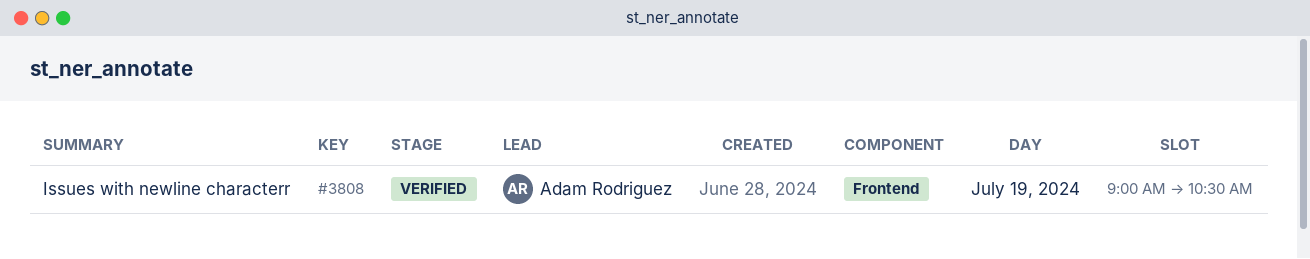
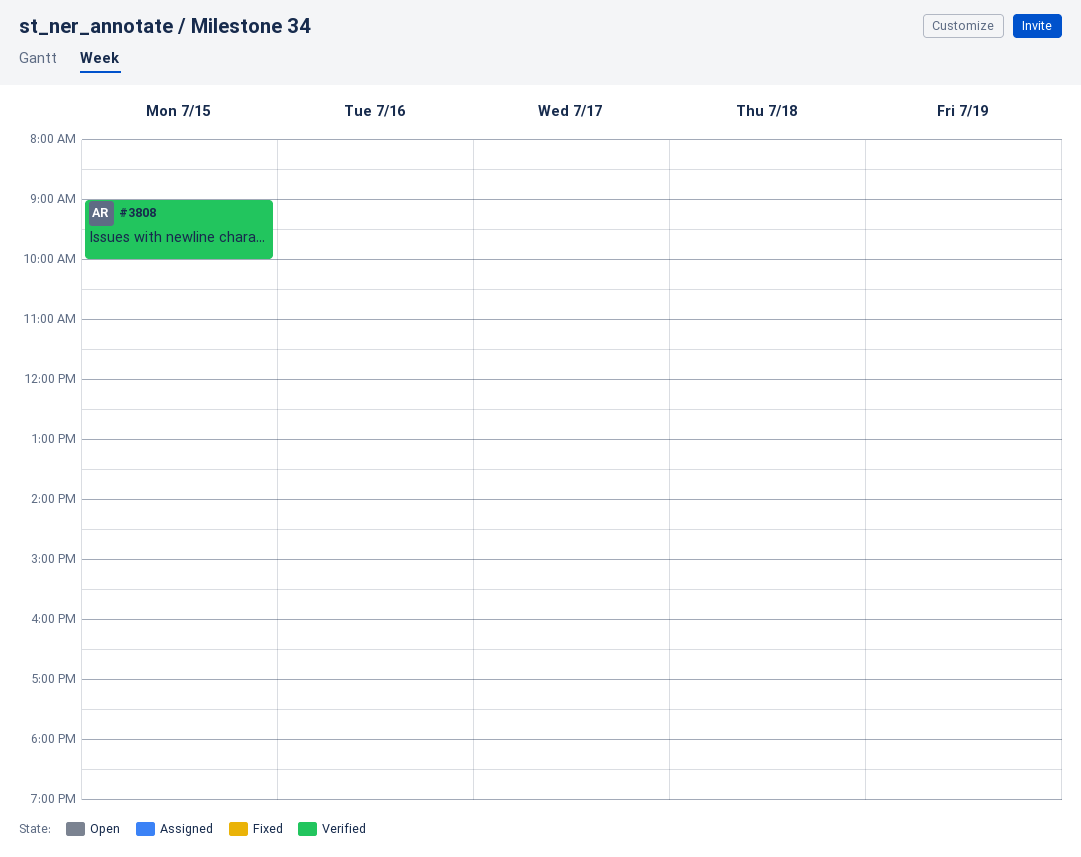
#3808, day: Jul 19 -> Jul 15
#3808, ends: 10:30 -> 10:00

